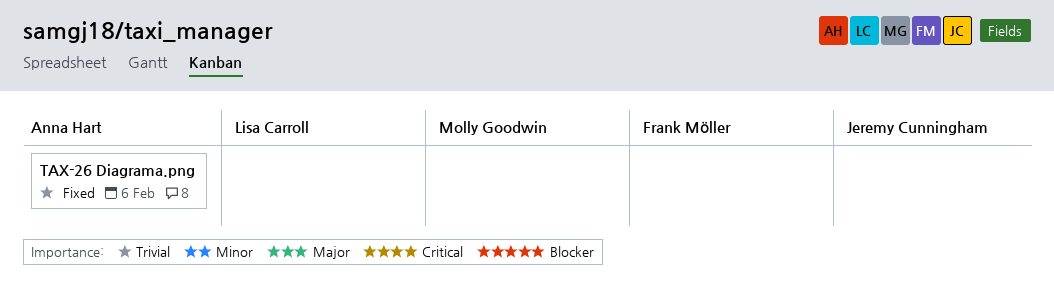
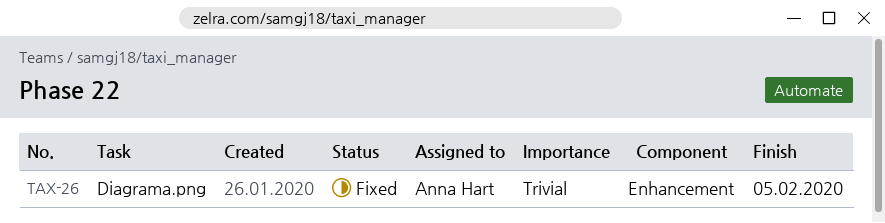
TAX-26, due: Feb 6 -> Feb 5

